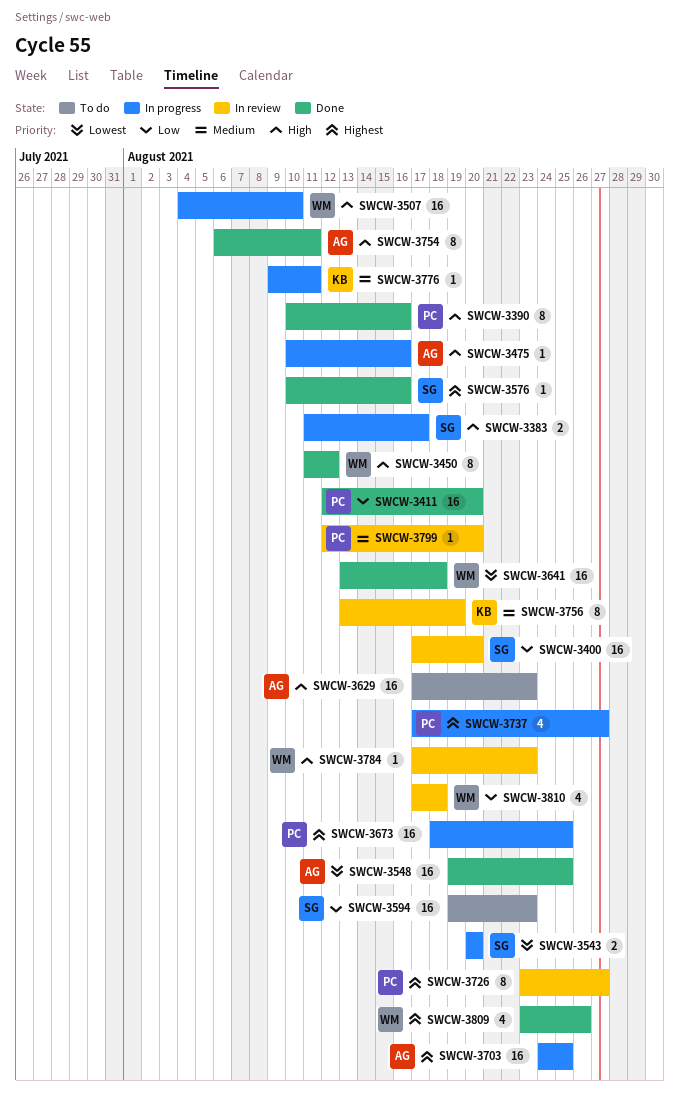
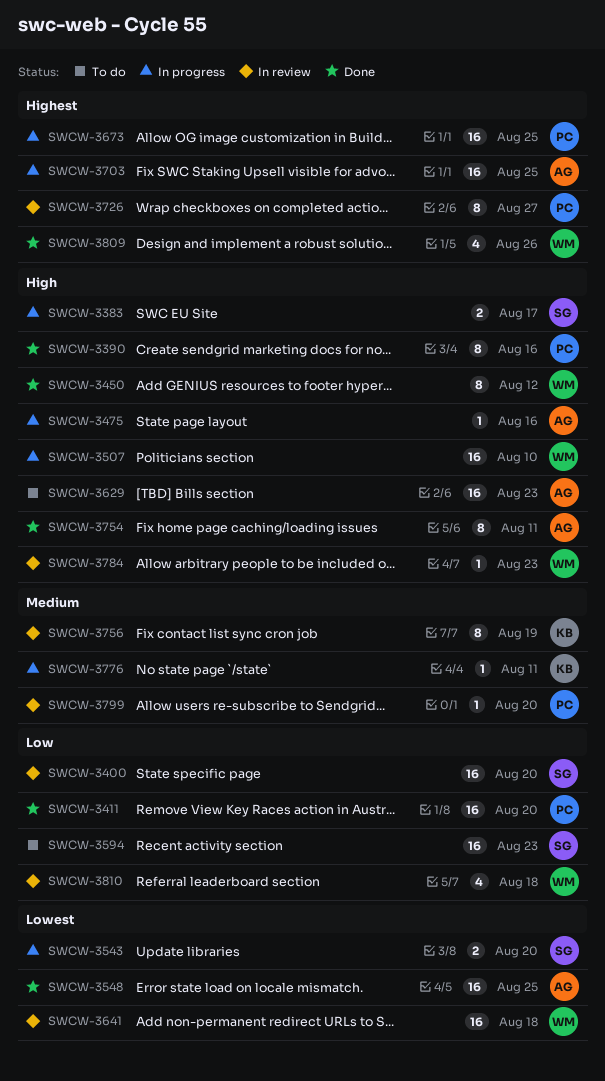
SWCW-3576: present -> none
SWCW-3641, status: Done -> In review
SWCW-3737: present -> none

